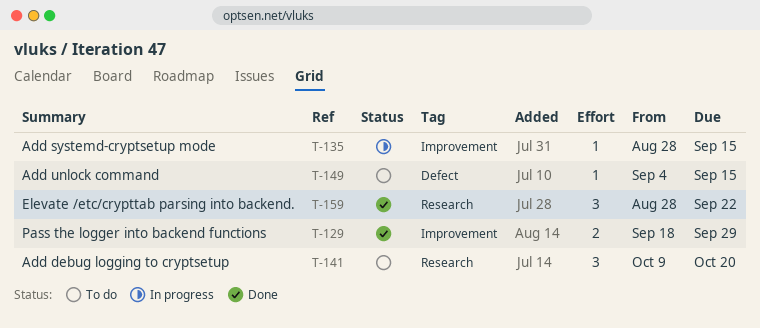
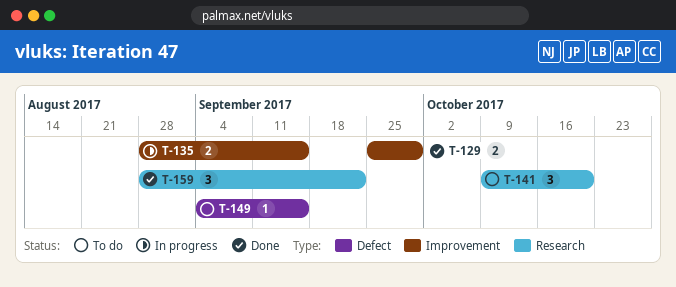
T-129, start: Sep 18 -> Sep 25
T-135, estimate: 1 -> 2

